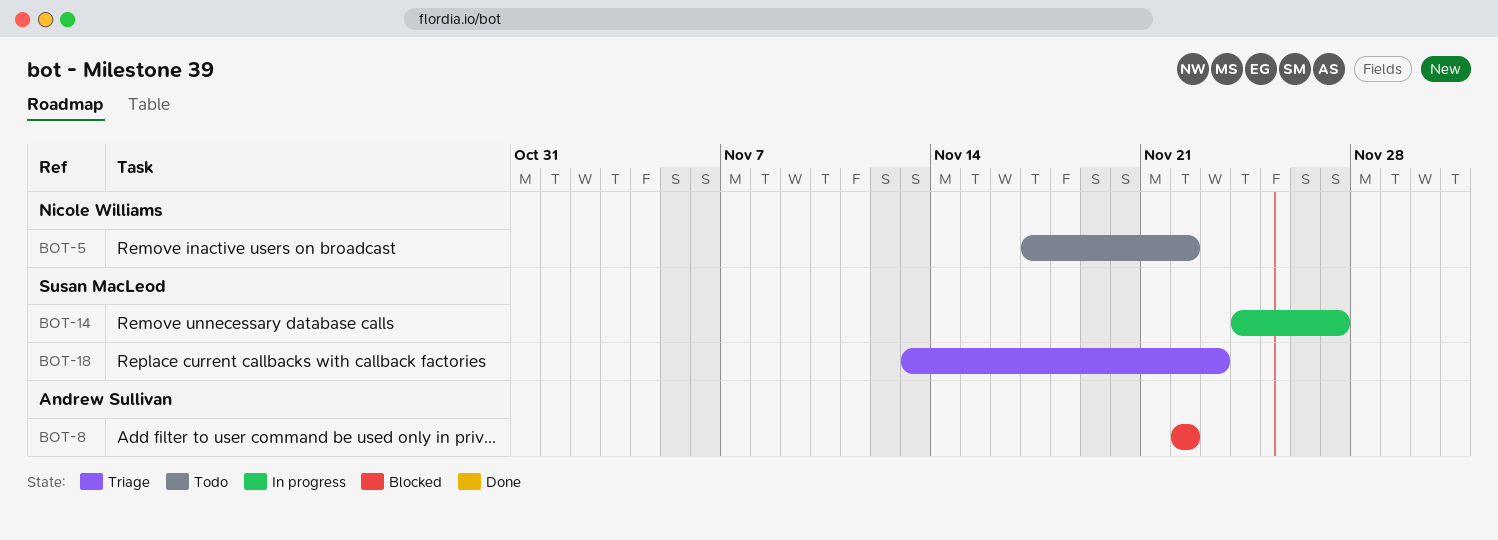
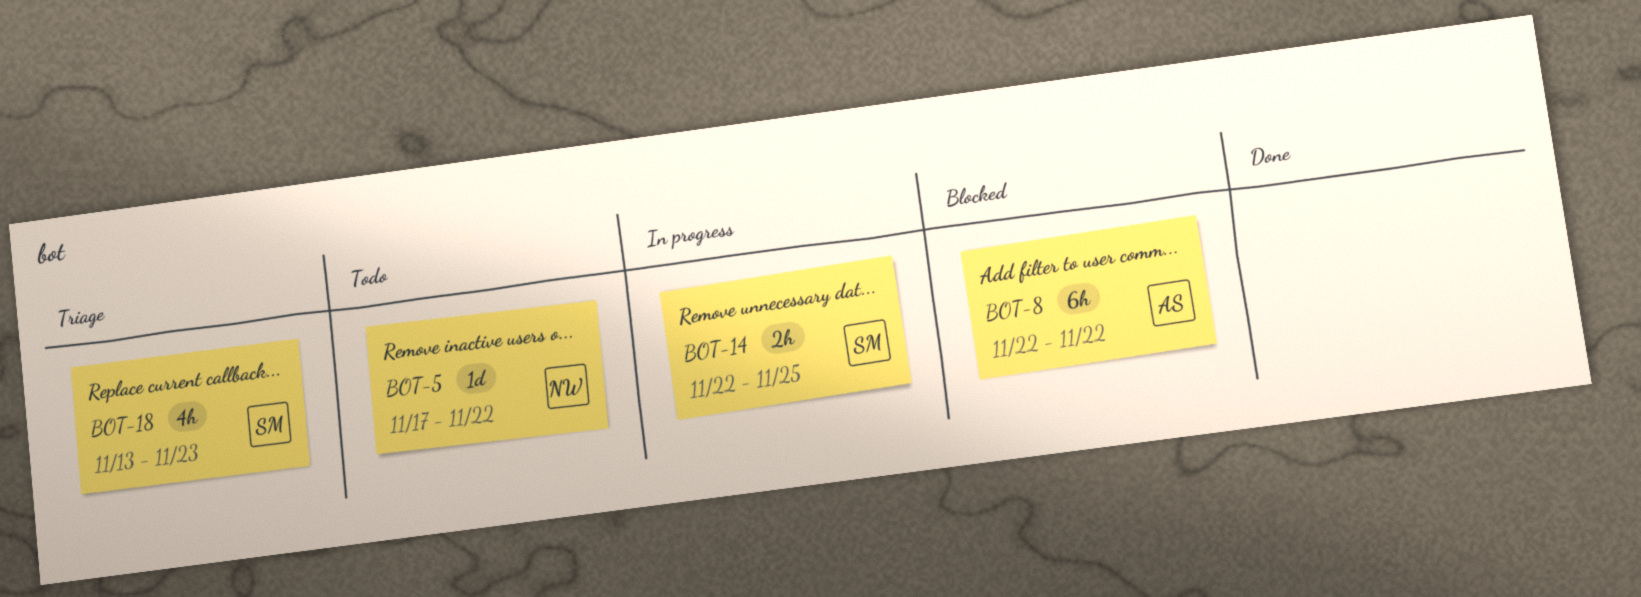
BOT-14, start: Nov 24 -> Nov 22
BOT-14, due: Nov 27 -> Nov 25

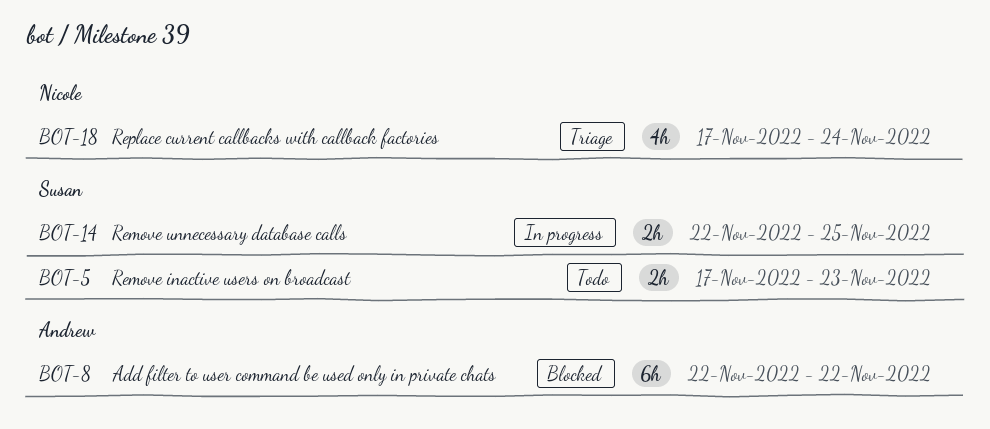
BOT-5, owner: Nicole -> Susan
BOT-5, estimate: 1d -> 2h
BOT-5, due: Nov 22 -> Nov 23
BOT-18, owner: Susan -> Nicole
BOT-18, start: Nov 13 -> Nov 17
BOT-18, due: Nov 23 -> Nov 24

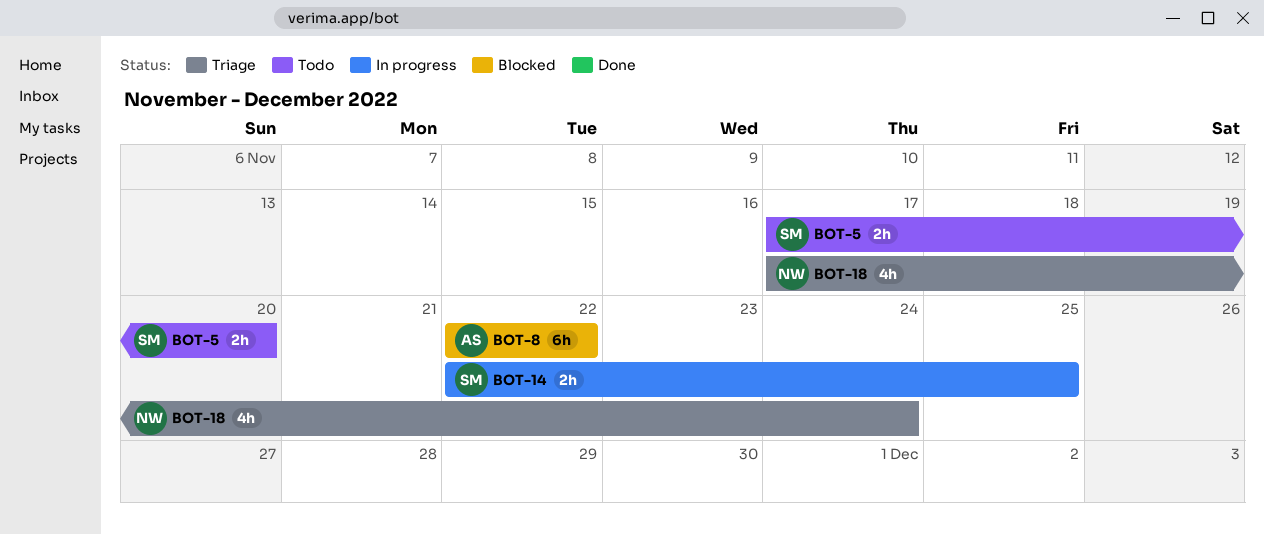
BOT-5, due: Nov 23 -> Nov 20

